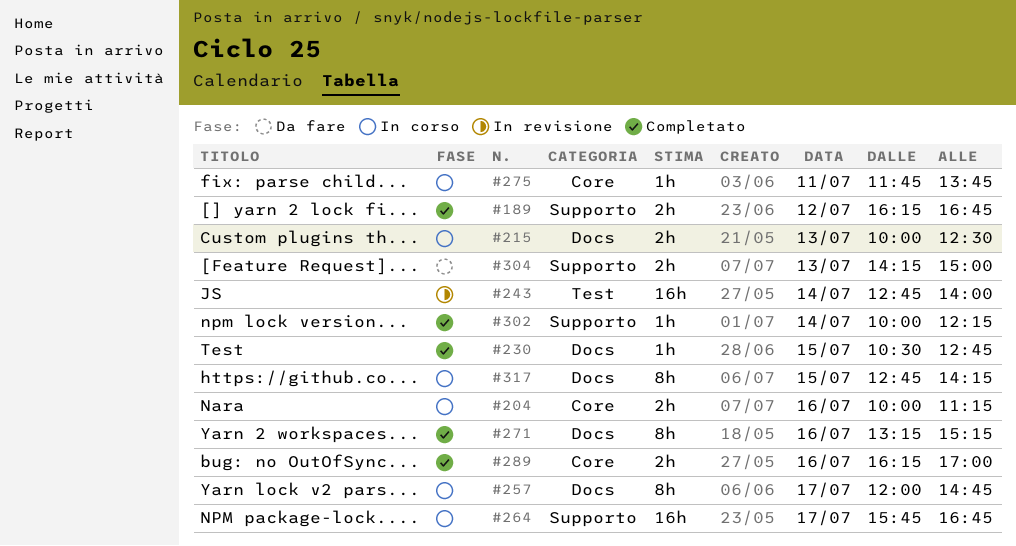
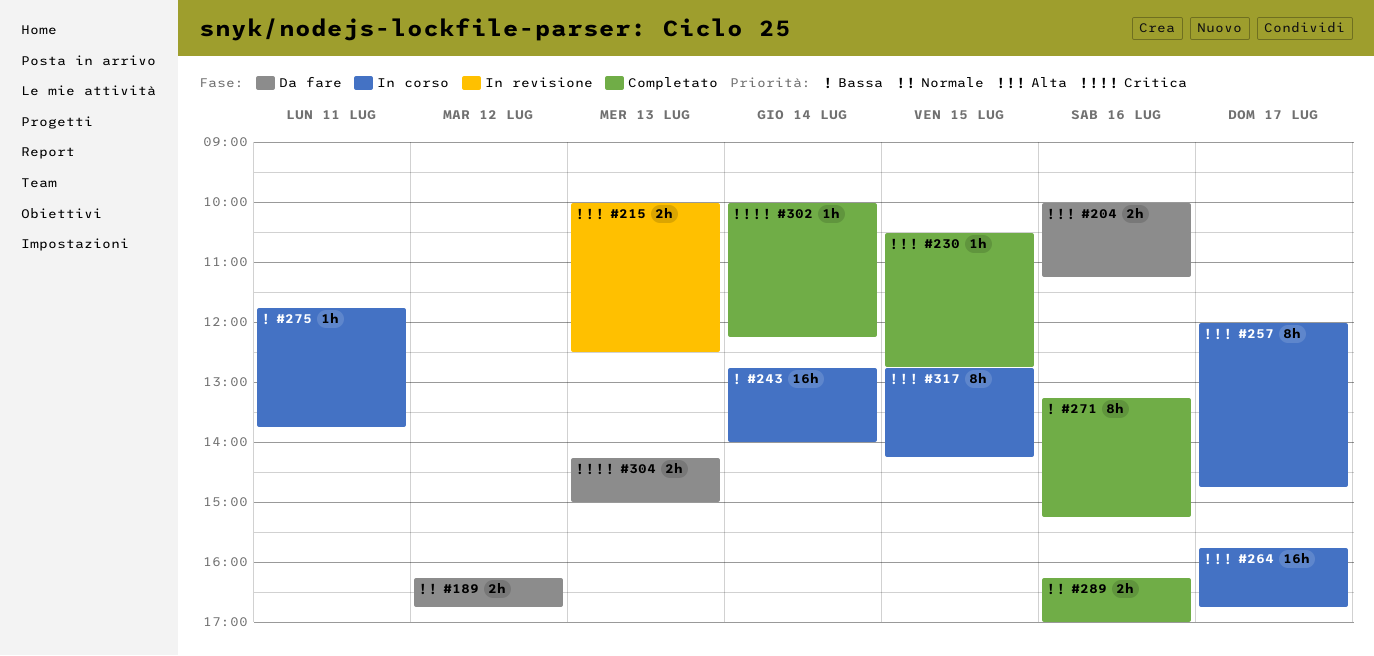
#189, status: Completato -> Da fare
#204, status: In corso -> Da fare
#215, status: In corso -> In revisione
#243, status: In revisione -> In corso

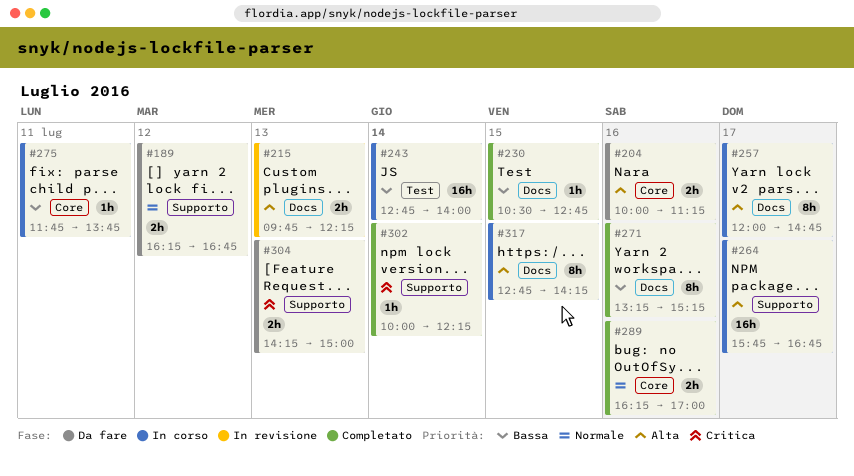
#215, begins: 10:00 -> 09:45
#215, ends: 12:30 -> 12:15
#230, priority: Alta -> Bassa

